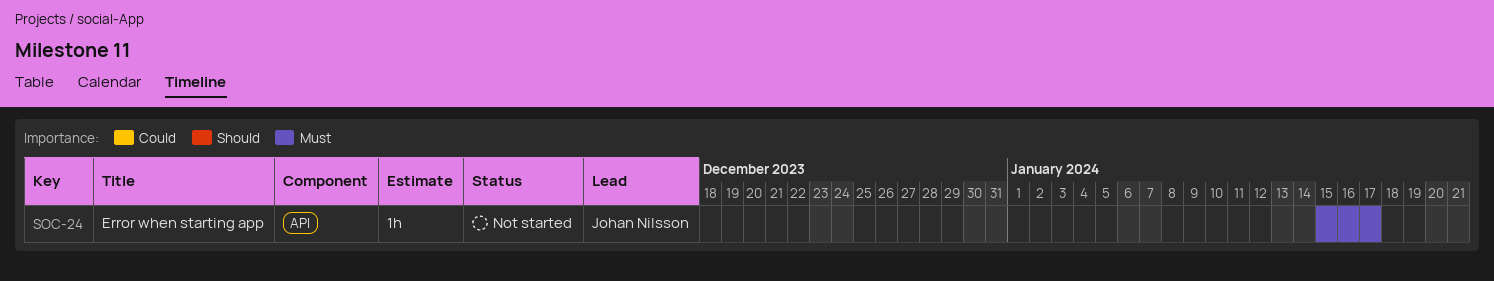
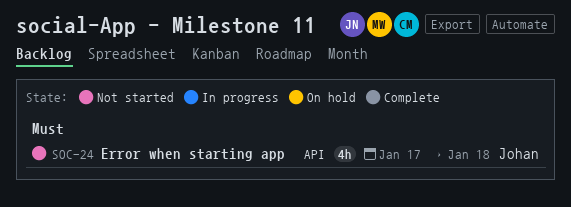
SOC-24, estimate: 1h -> 4h
SOC-24, start: Jan 15 -> Jan 17
SOC-24, due: Jan 17 -> Jan 18

